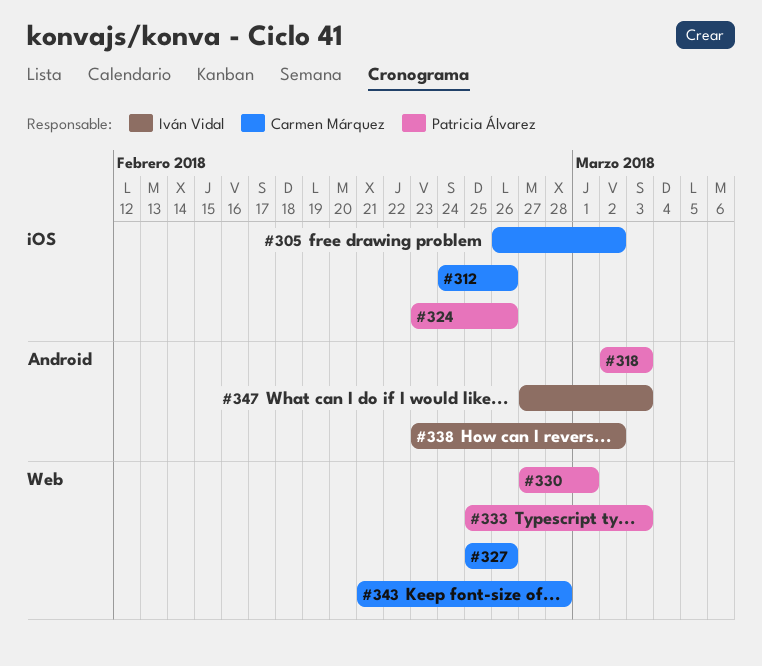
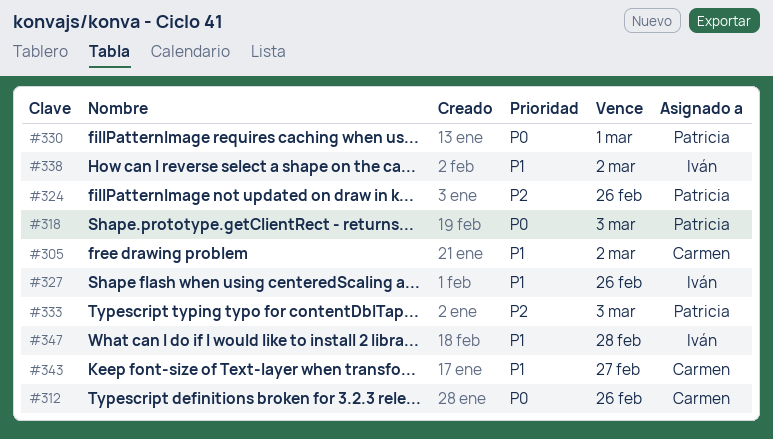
#327, owner: Carmen Márquez -> Iván Vidal
#343, due: Feb 28 -> Feb 27
#347, due: Mar 3 -> Feb 28

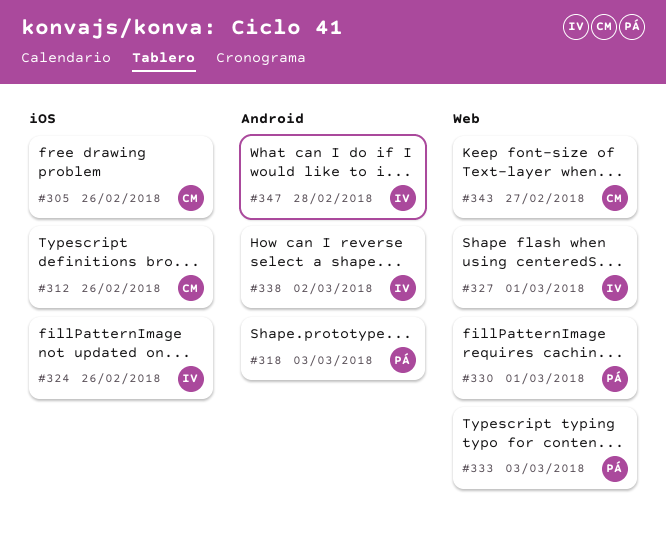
#305, due: Mar 2 -> Feb 26
#324, owner: Patricia -> Iván
#327, due: Feb 26 -> Mar 1

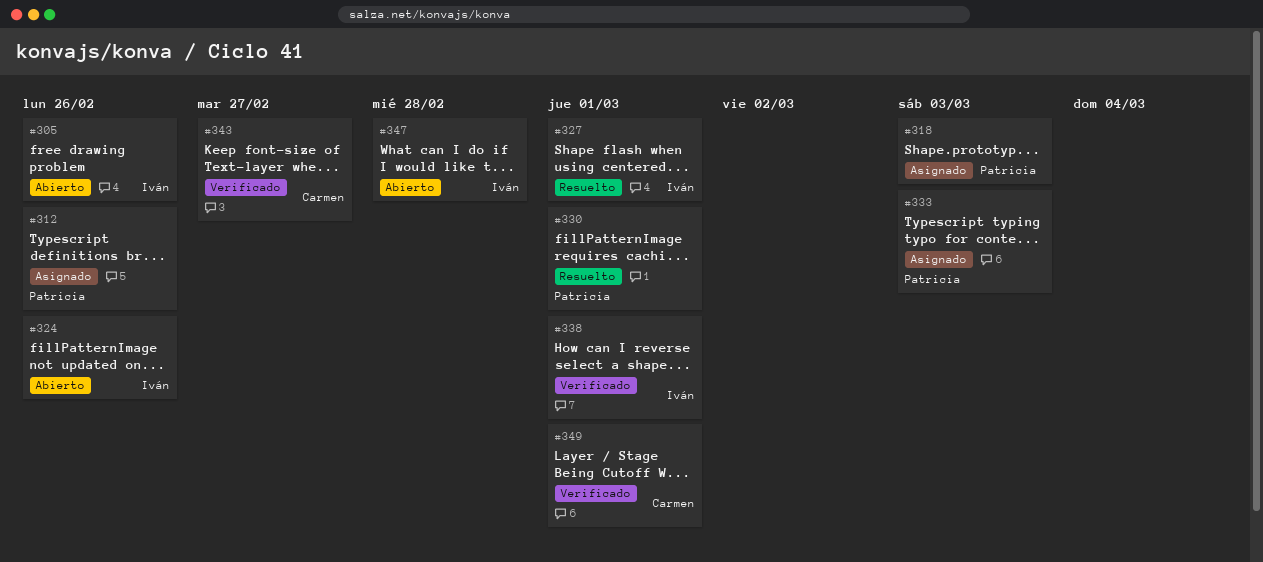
#305, owner: Carmen -> Iván
#312, owner: Carmen -> Patricia
#338, due: Mar 2 -> Mar 1
#349: none -> present

